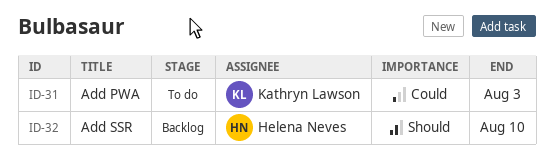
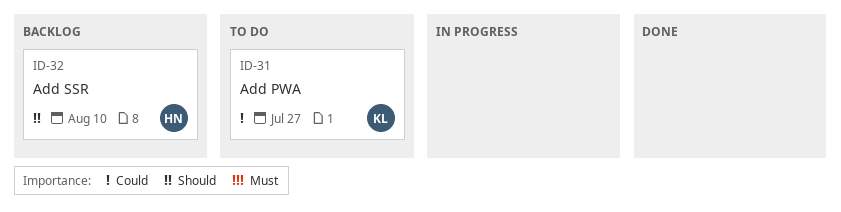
ID-31, due: Aug 3 -> Jul 27

